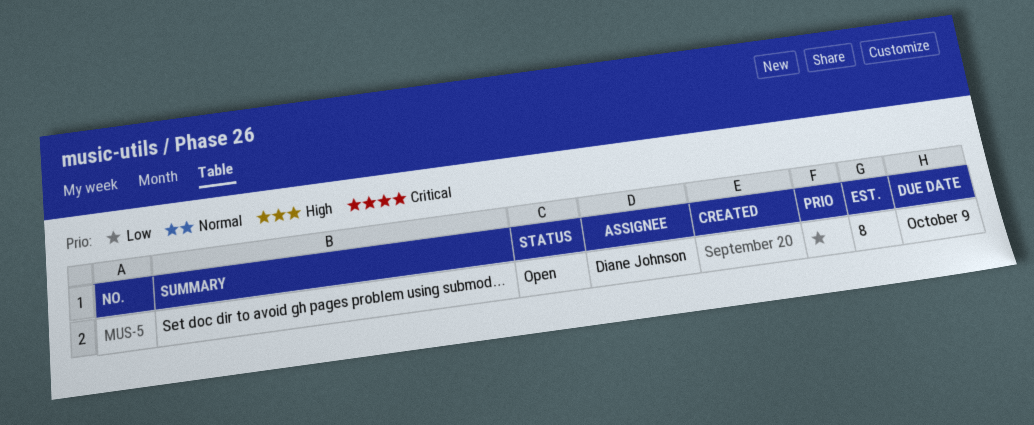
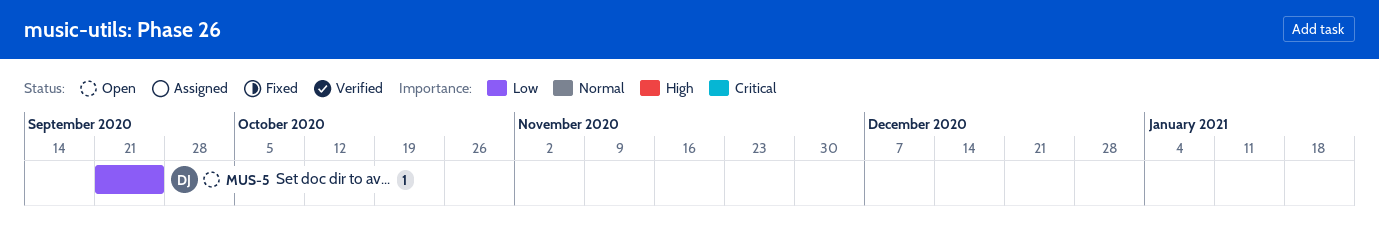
MUS-5, estimate: 8 -> 1
MUS-5, due: Oct 9 -> Sep 25

